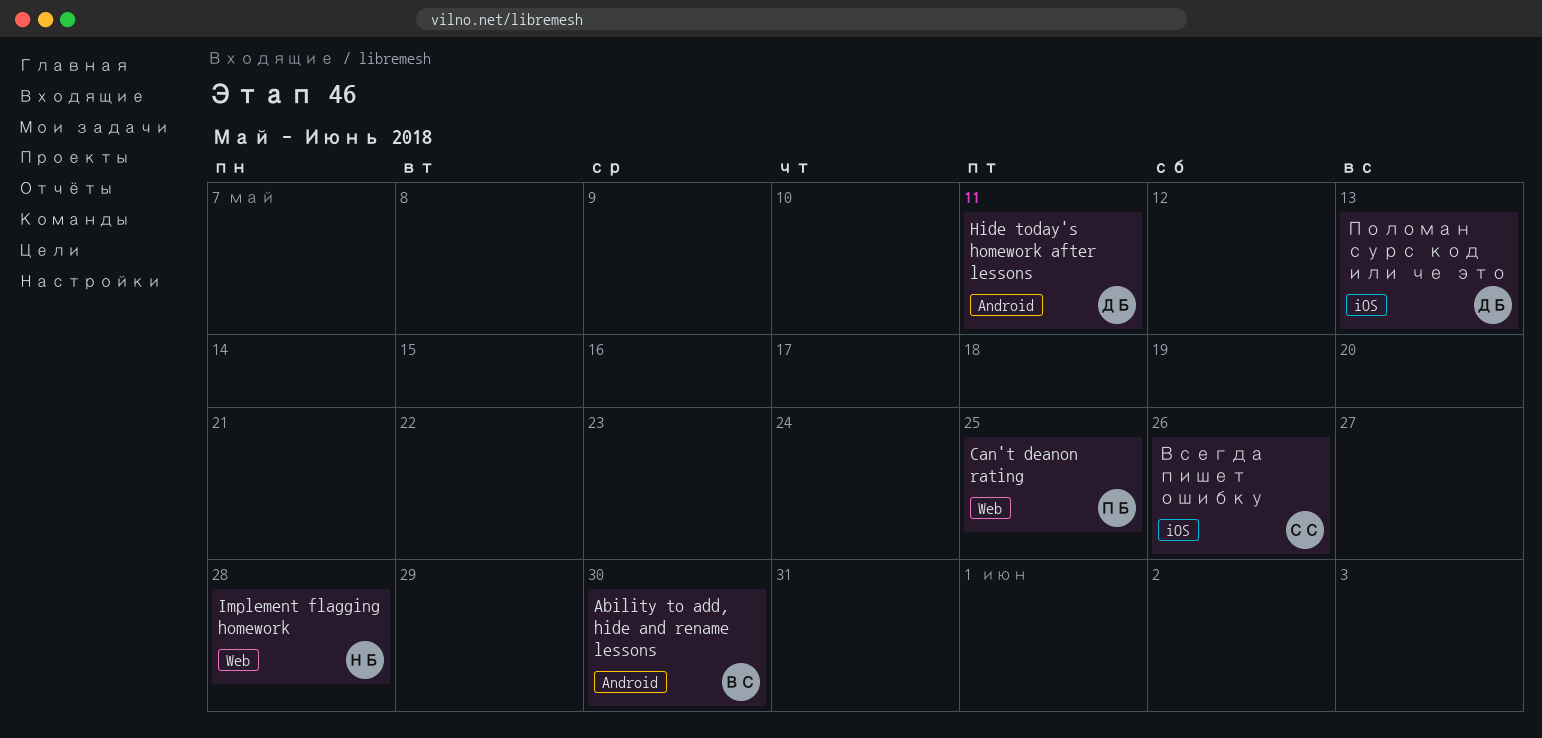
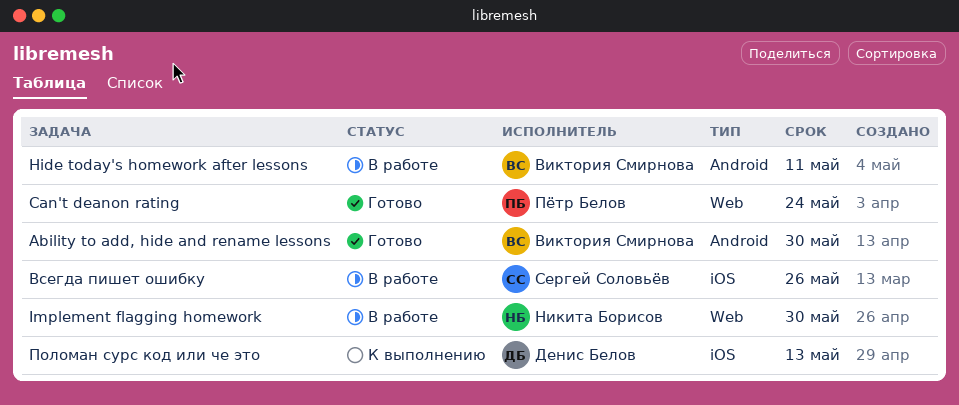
Can't deanon rating, due: May 25 -> May 24
Hide today's homework after lessons, owner: Денис Белов -> Виктория Смирнова
Implement flagging homework, due: May 28 -> May 30

